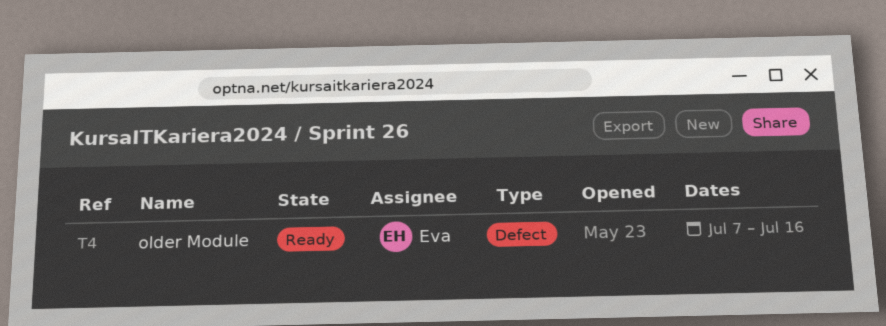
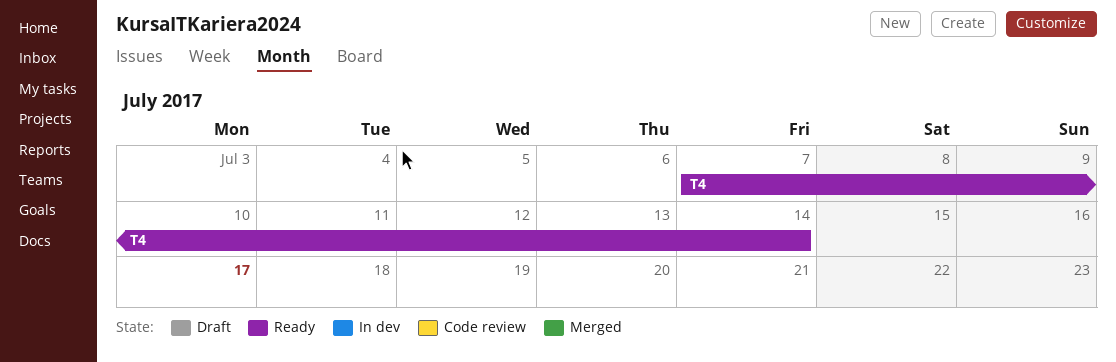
T4, due: Jul 16 -> Jul 14

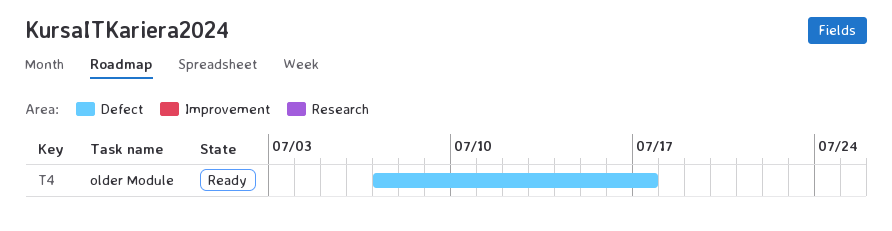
T4, due: Jul 14 -> Jul 17

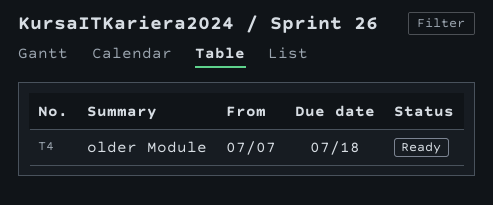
T4, due: Jul 17 -> Jul 18

